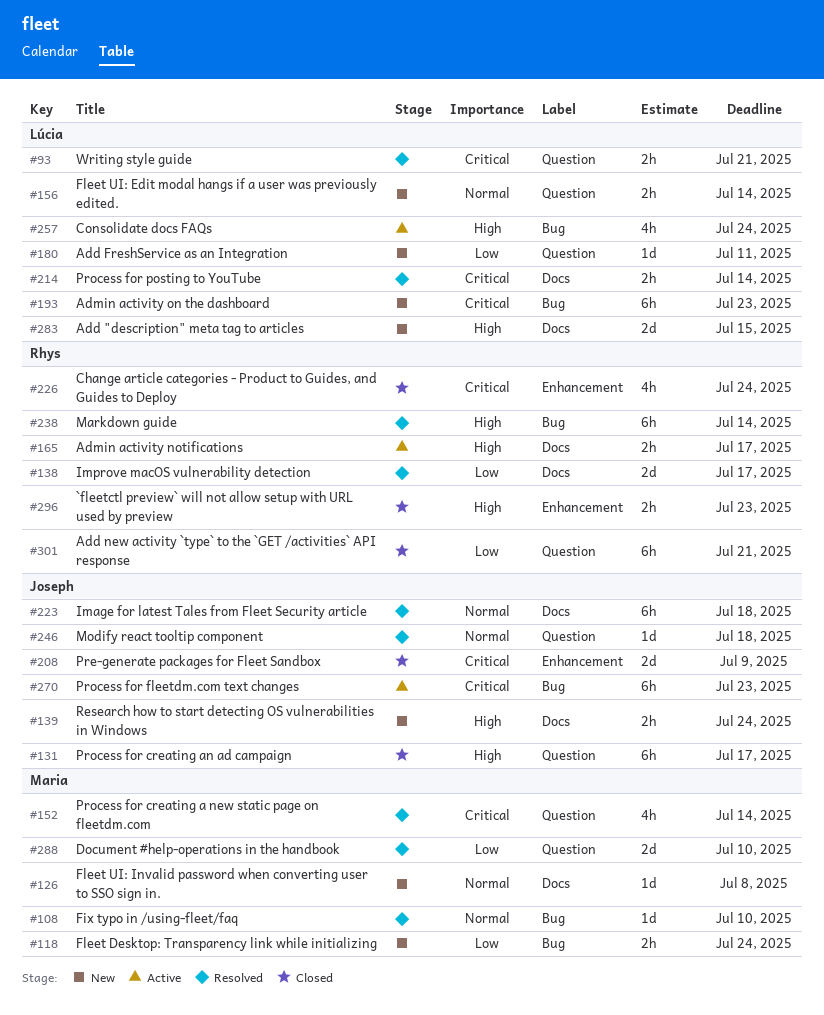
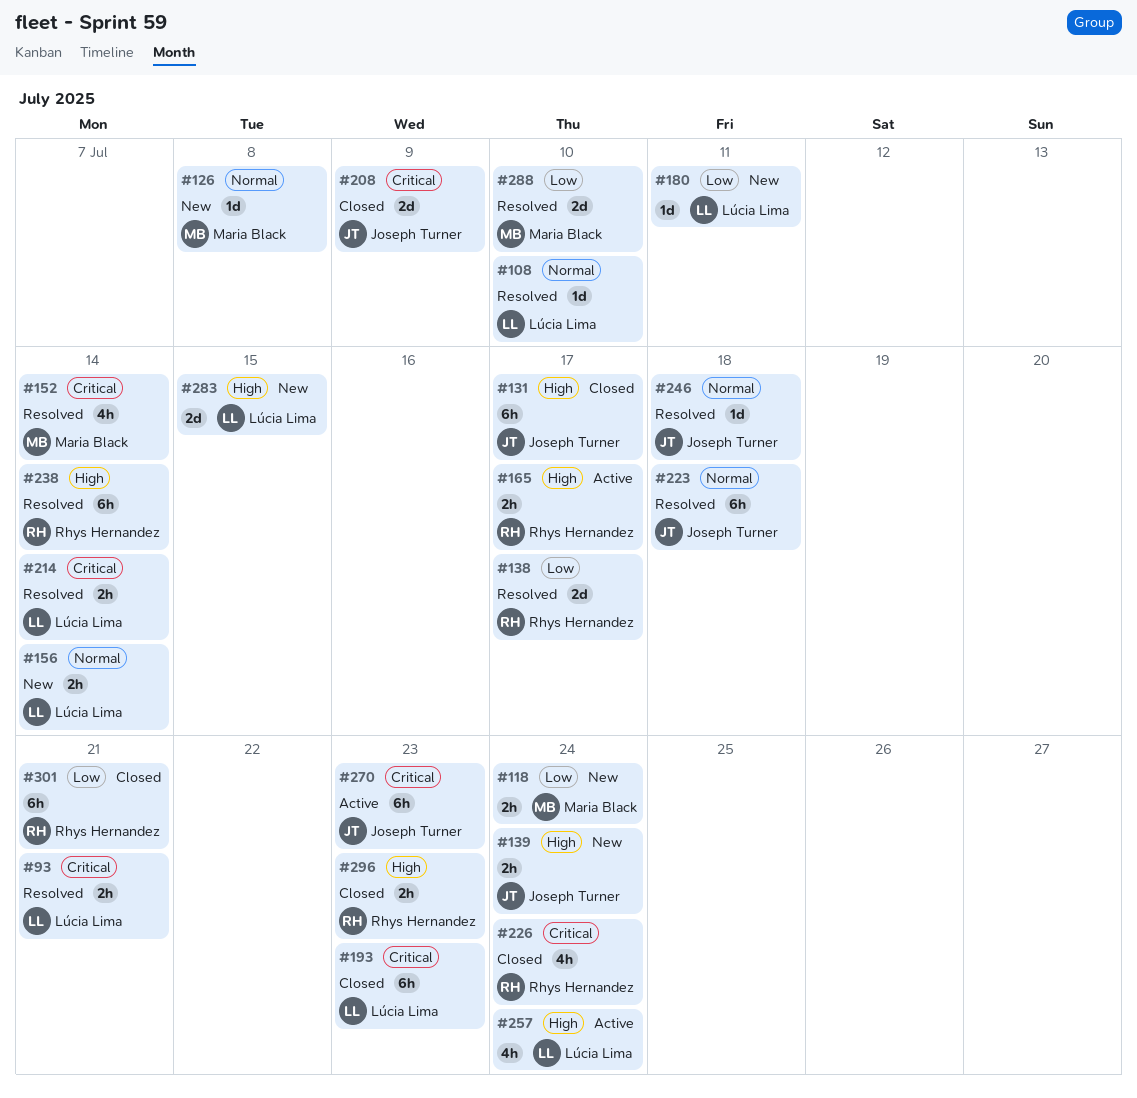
#108, owner: Maria Black -> Lúcia Lima
#193, status: New -> Closed

